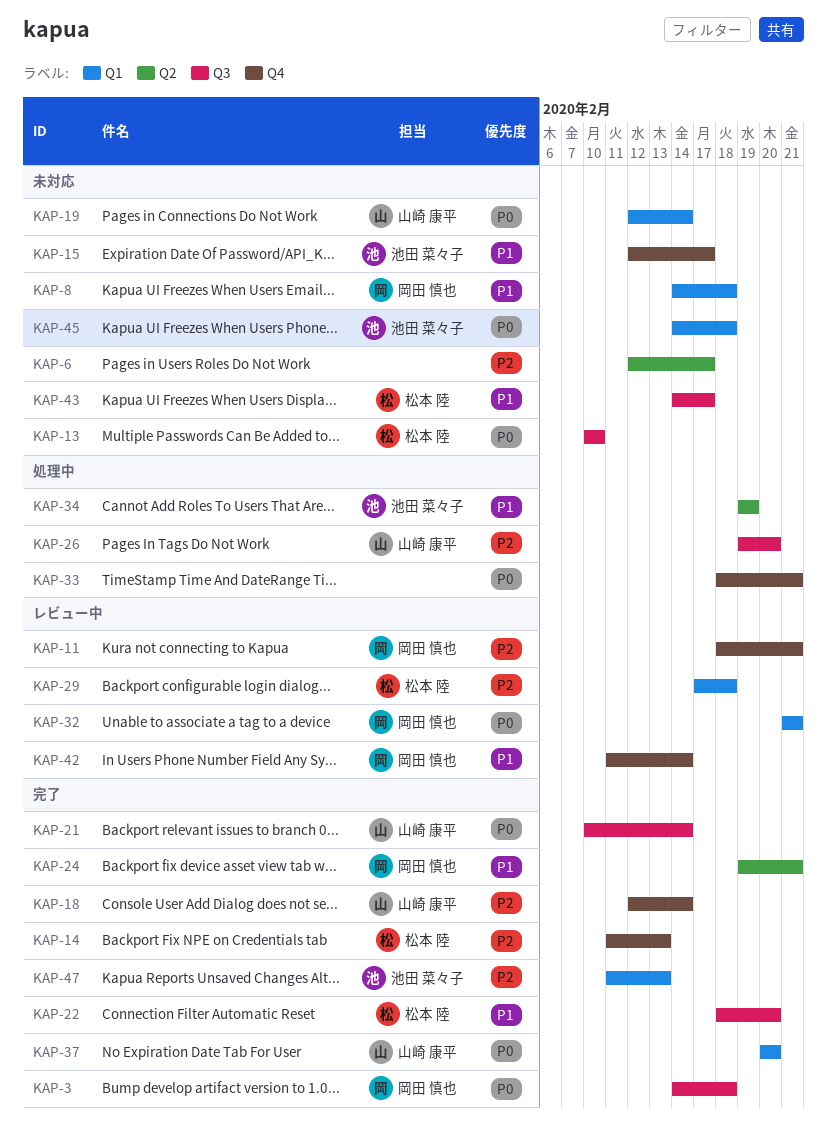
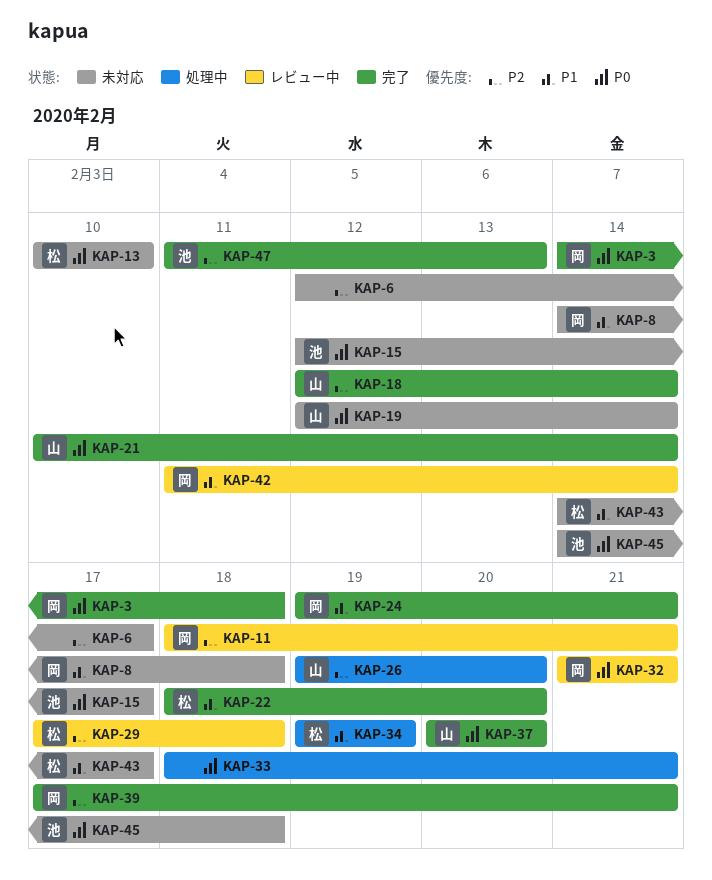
KAP-14: present -> none
KAP-15, priority: P1 -> P0
KAP-34, owner: 池田 菜々子 -> 松本 陸
KAP-39: none -> present

